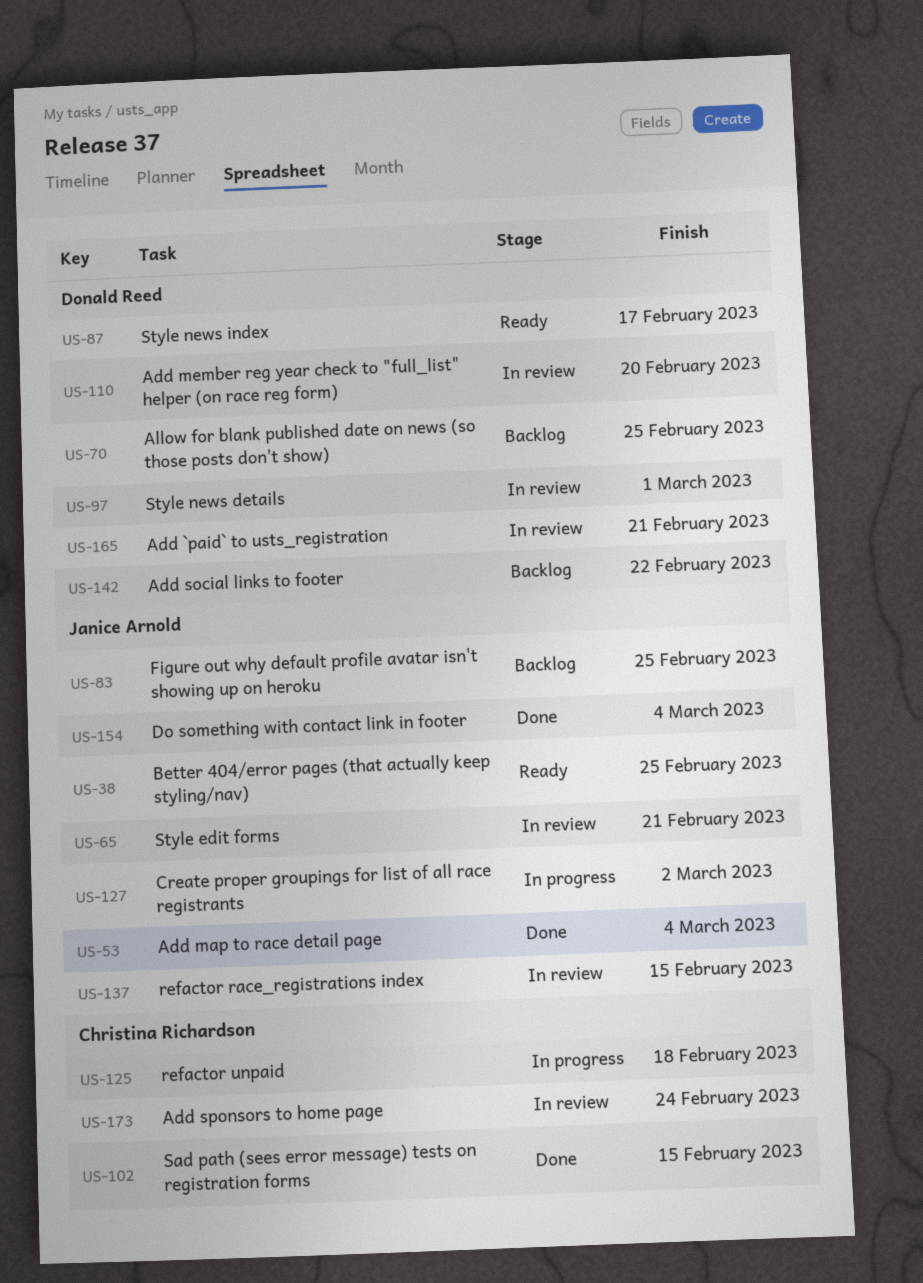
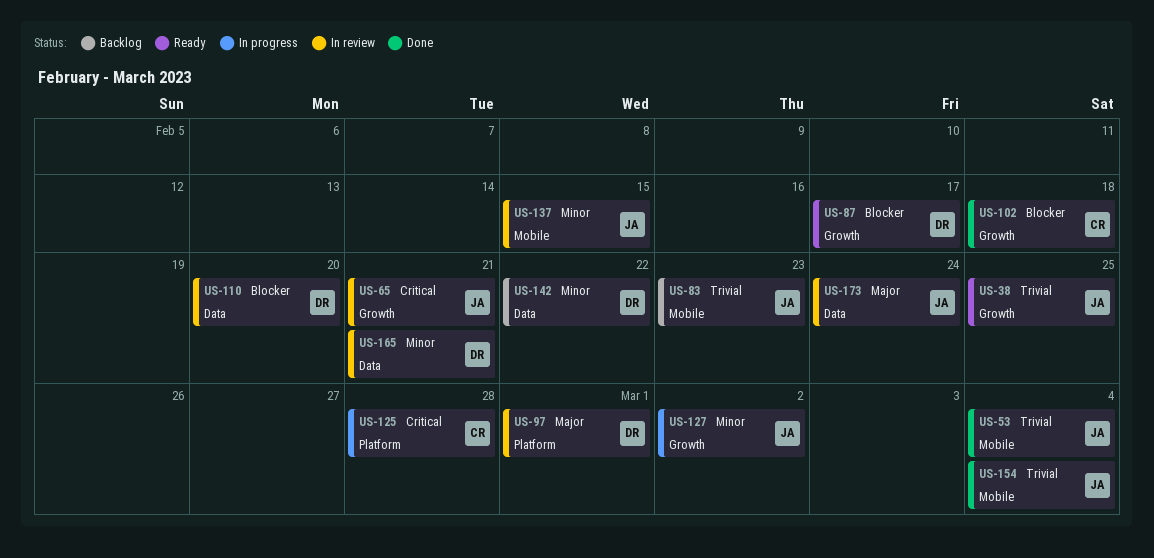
US-70: present -> none
US-83, due: Feb 25 -> Feb 23
US-102, due: Feb 15 -> Feb 18
US-125, due: Feb 18 -> Feb 28
US-173, owner: Christina Richardson -> Janice Arnold

